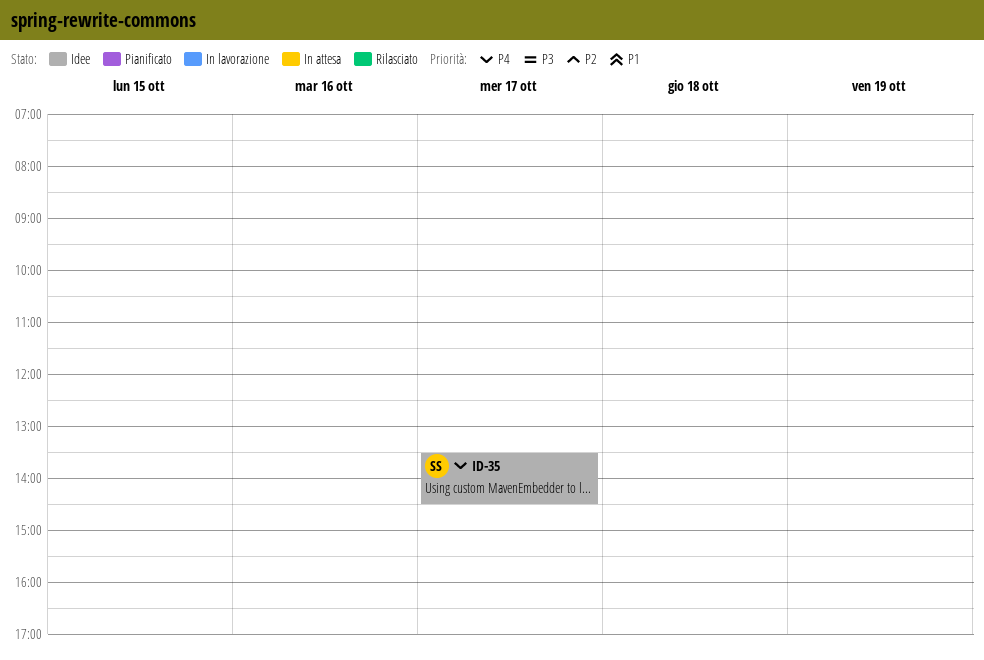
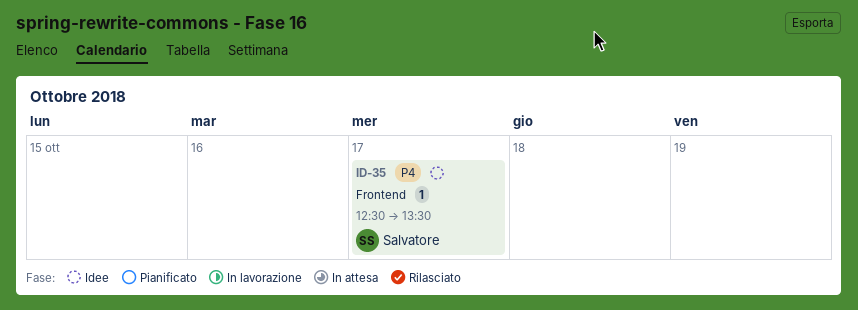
ID-35, begins: 13:30 -> 12:30
ID-35, ends: 14:30 -> 13:30

